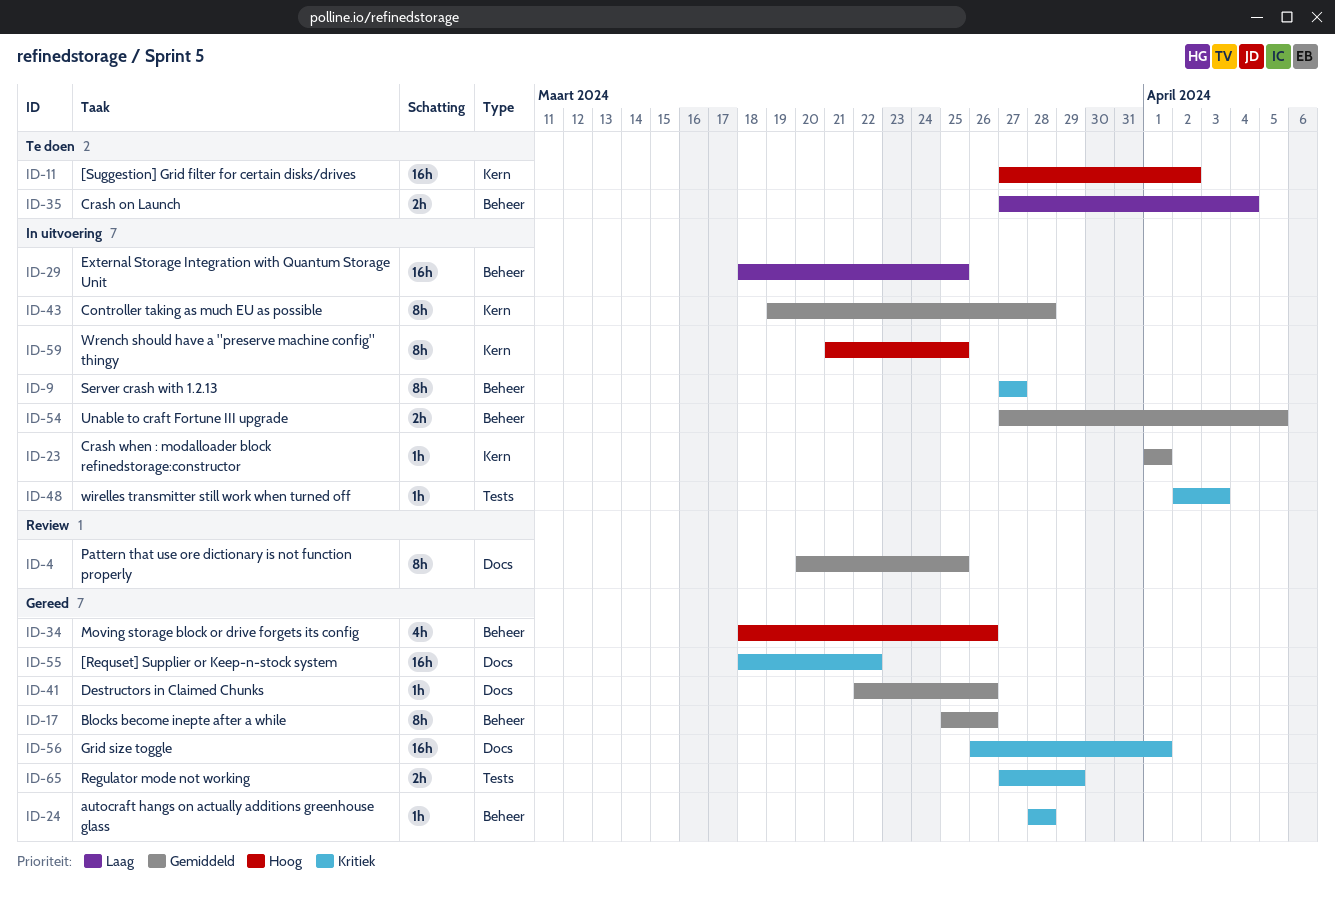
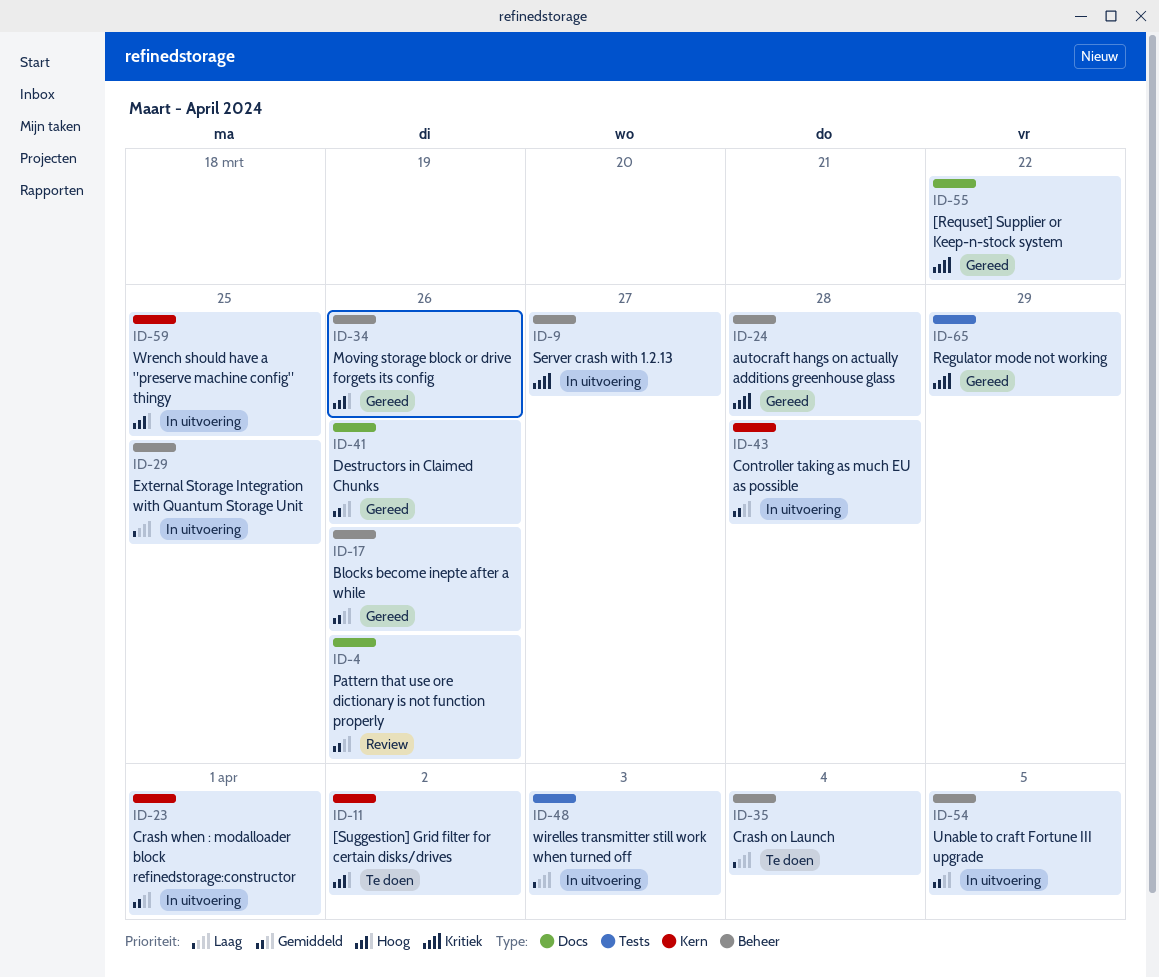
ID-4, due: Mar 25 -> Mar 26
ID-48, priority: Kritiek -> Laag
ID-56: present -> none

